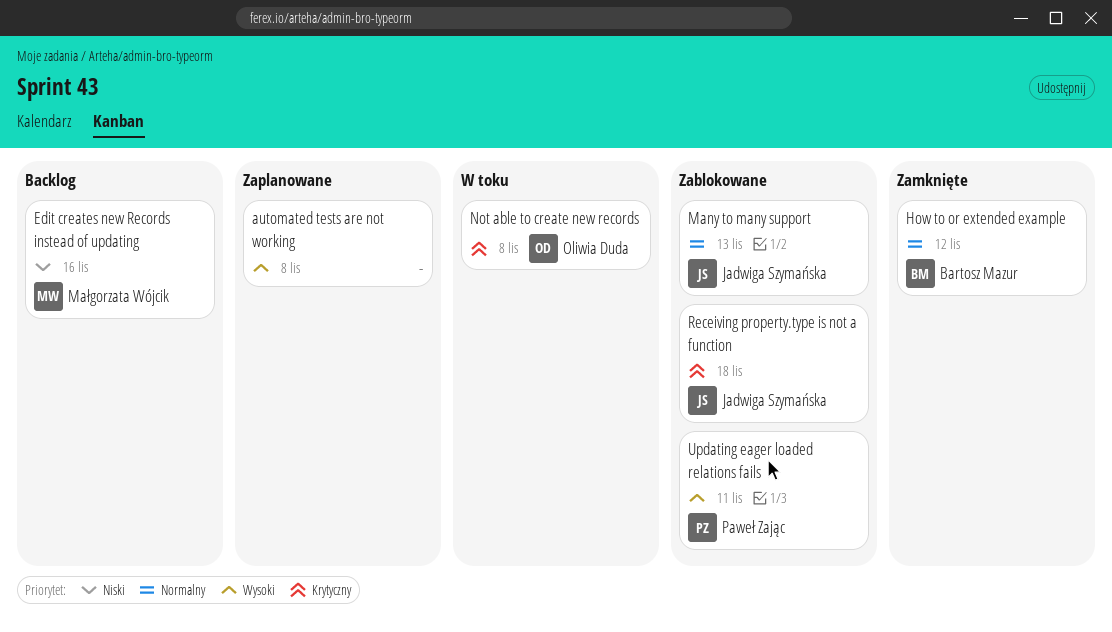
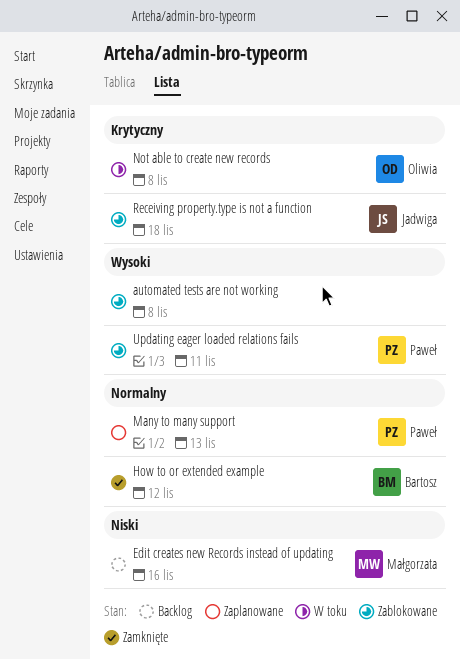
automated tests are not working, status: Zaplanowane -> Zablokowane
Many to many support, status: Zablokowane -> Zaplanowane
Many to many support, owner: Jadwiga Szymańska -> Paweł Zając

